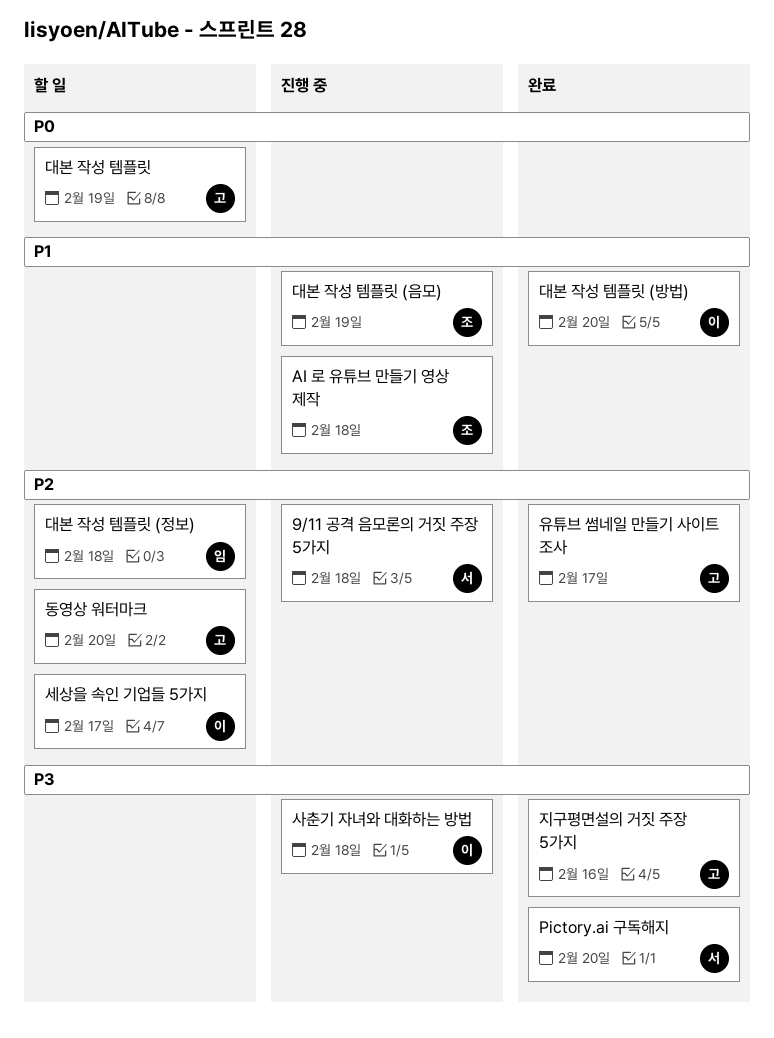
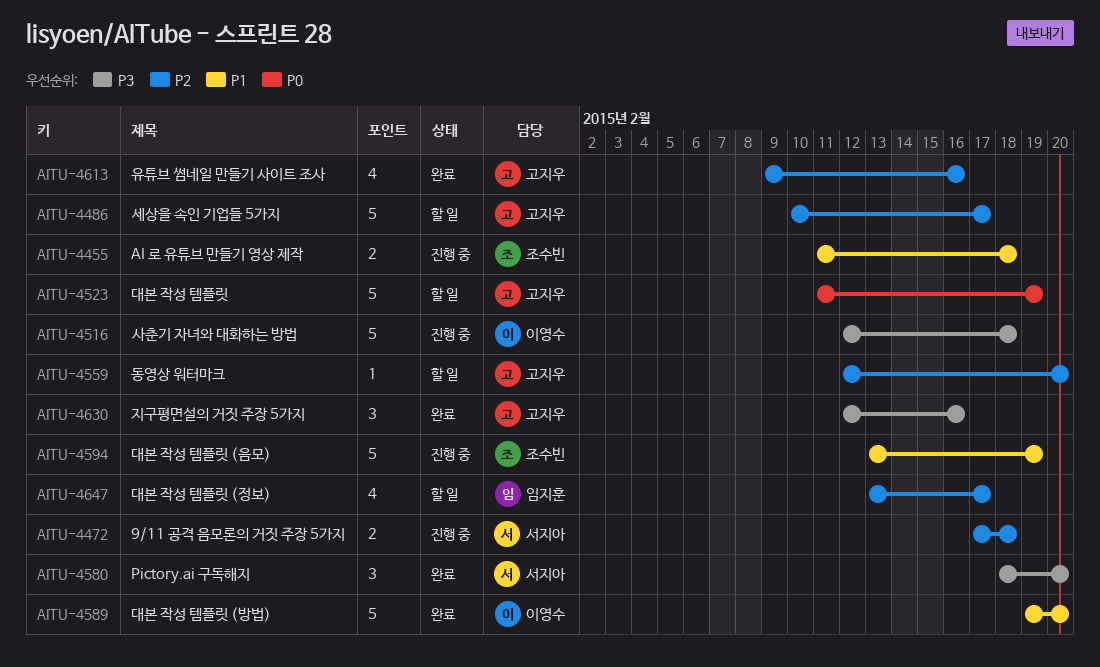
대본 작성 템플릿 (정보), due: Feb 18 -> Feb 17
세상을 속인 기업들 5가지, owner: 이영수 -> 고지우
유튜브 썸네일 만들기 사이트 조사, due: Feb 17 -> Feb 16

